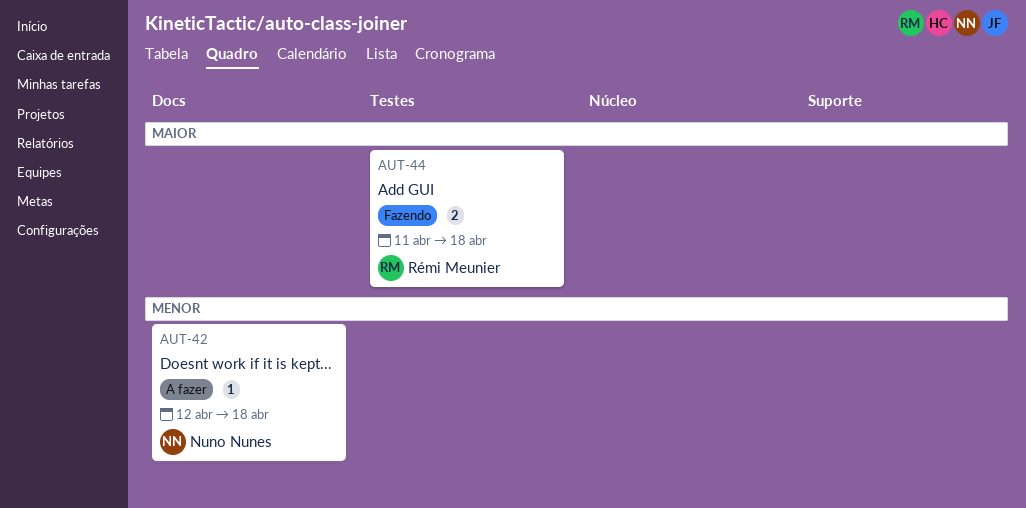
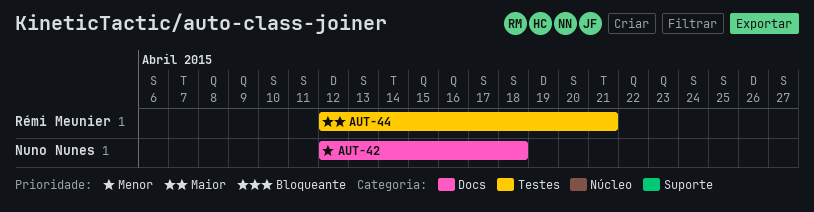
AUT-44, start: Apr 11 -> Apr 12
AUT-44, due: Apr 18 -> Apr 21

